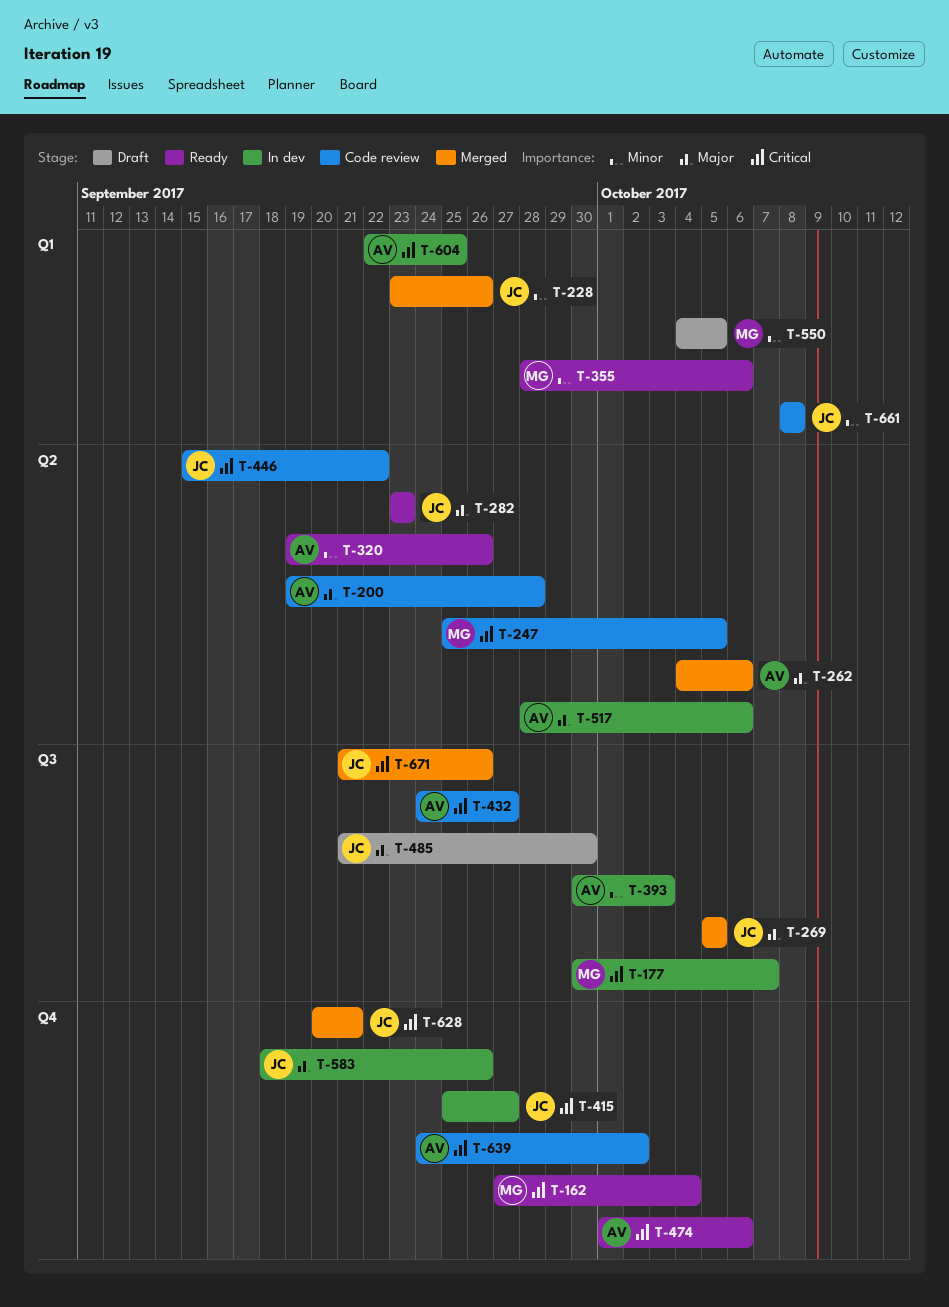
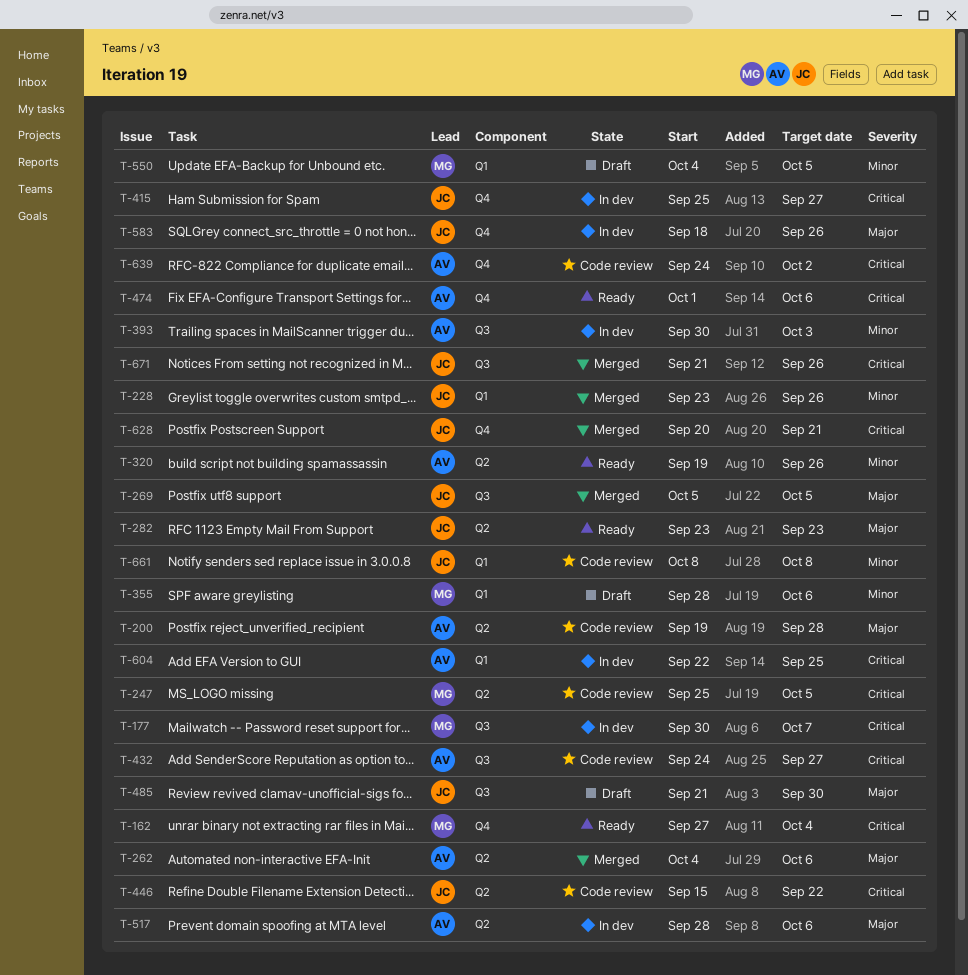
T-355, status: Ready -> Draft

